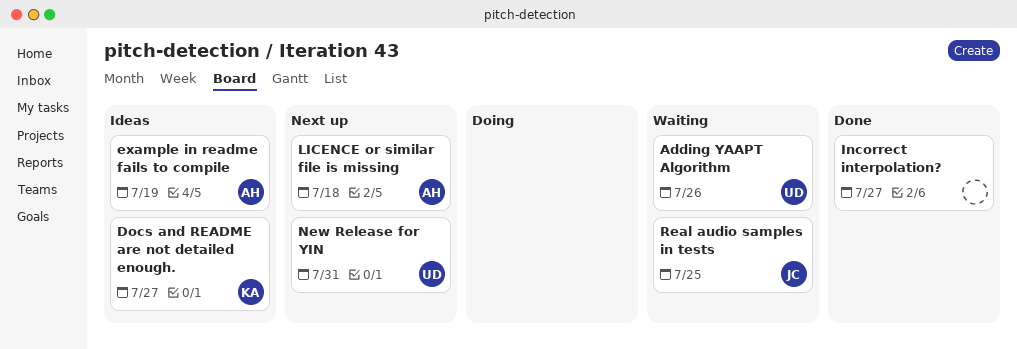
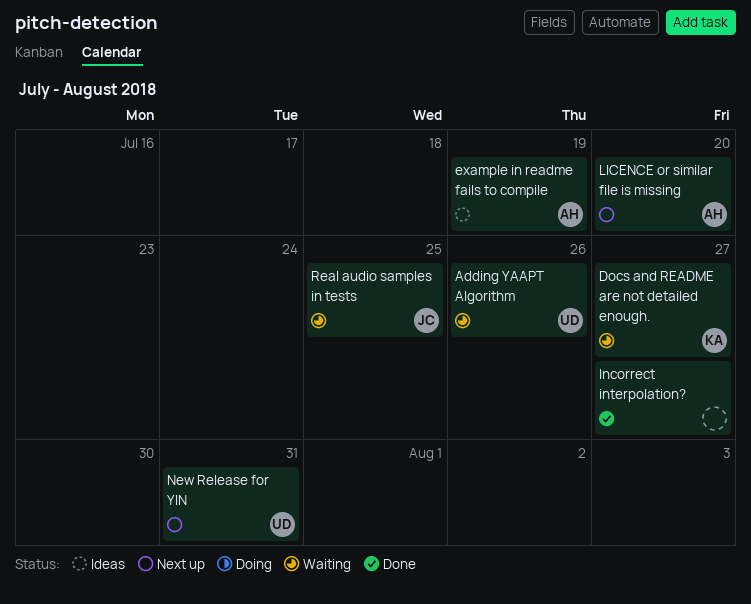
Docs and README are not detailed enough., status: Ideas -> Waiting
LICENCE or similar file is missing, due: Jul 18 -> Jul 20

